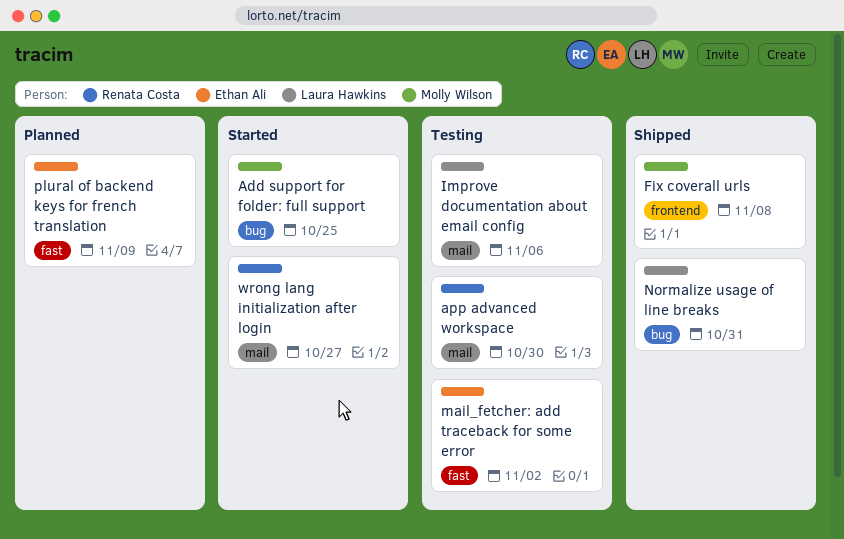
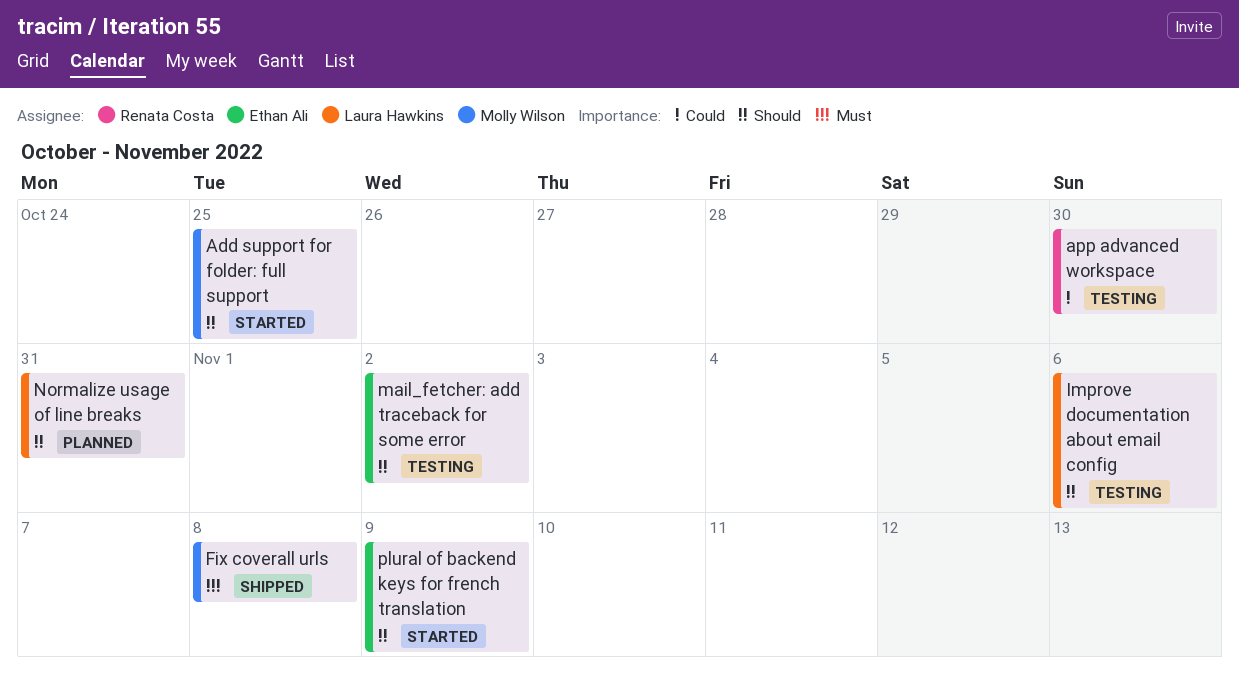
Normalize usage of line breaks, status: Shipped -> Planned
plural of backend keys for french translation, status: Planned -> Started
wrong lang initialization after login: present -> none

